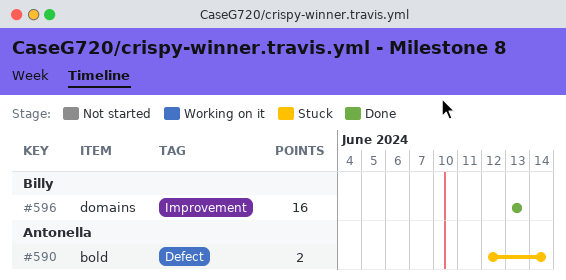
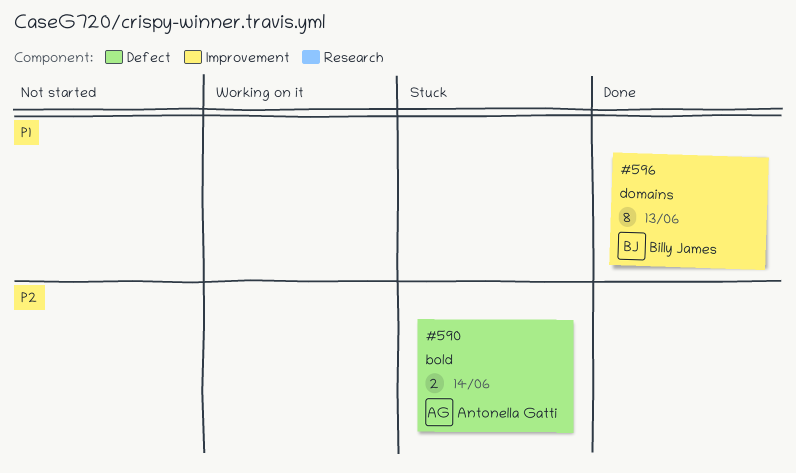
#596, estimate: 16 -> 8

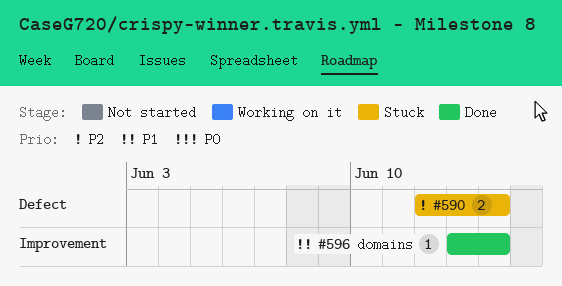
#596, estimate: 8 -> 1
#596, due: Jun 13 -> Jun 14

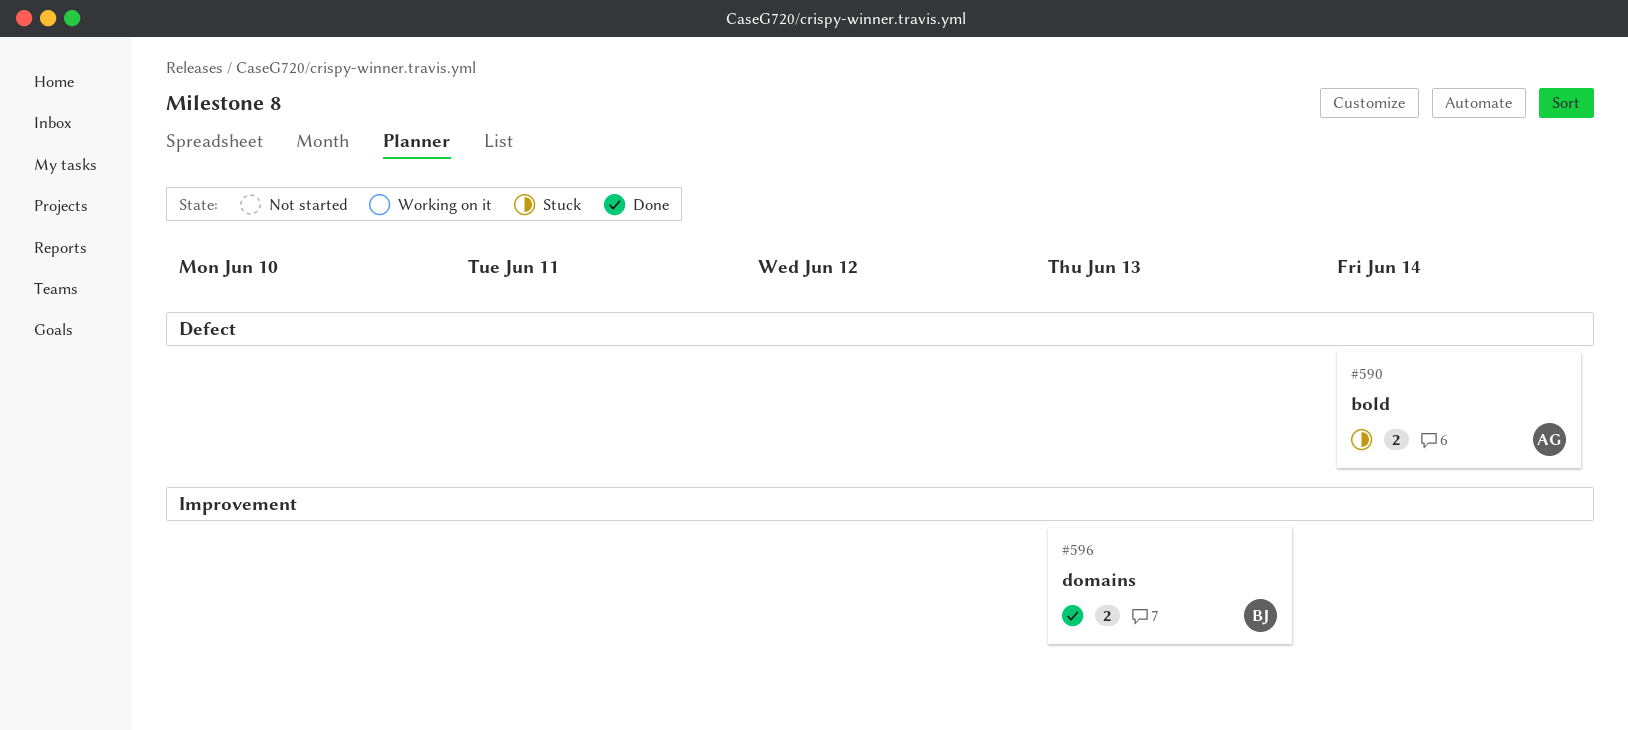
#596, estimate: 1 -> 2
#596, due: Jun 14 -> Jun 13

